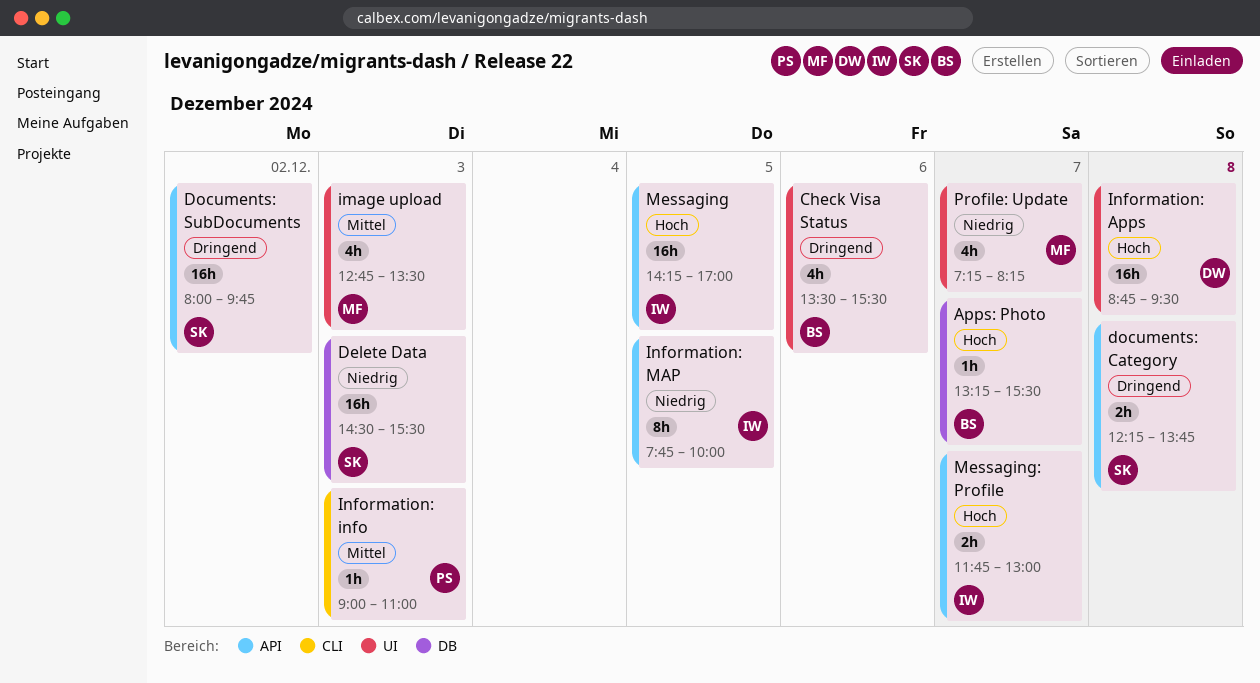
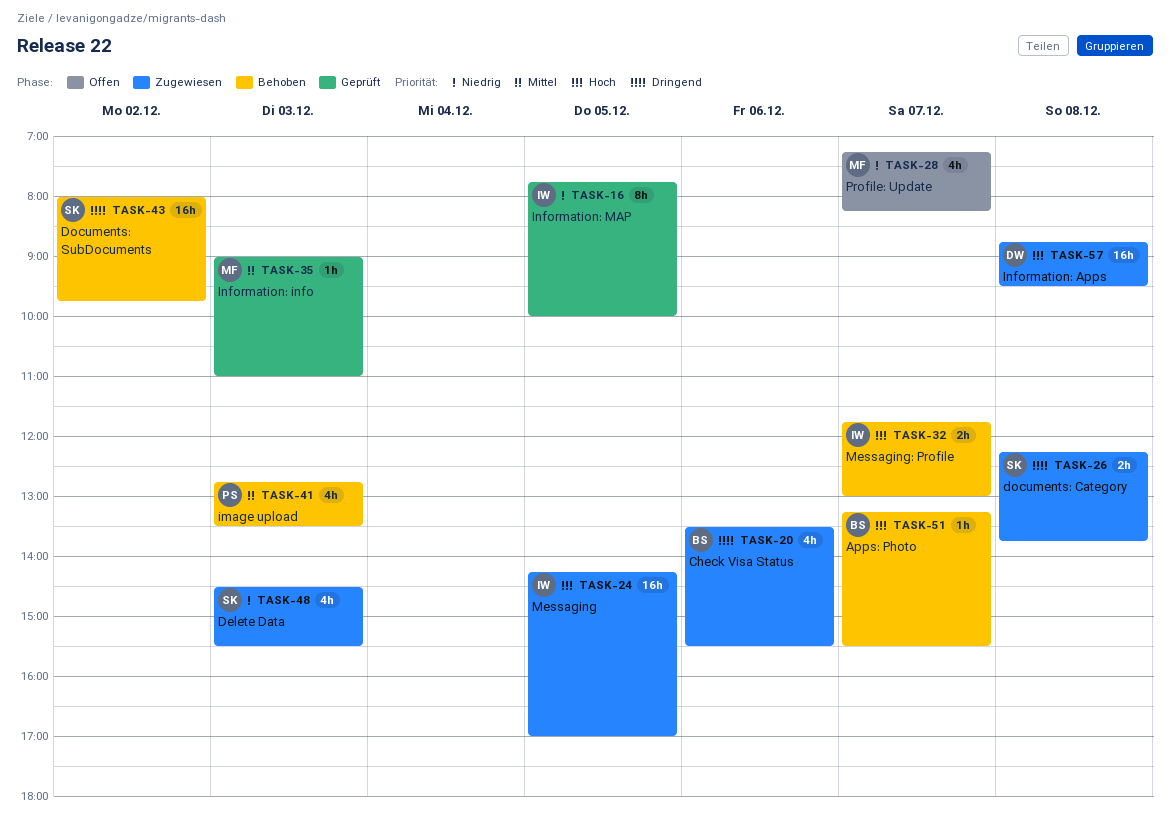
Delete Data, estimate: 16h -> 4h
image upload, owner: MF -> PS
Information: info, owner: PS -> MF

